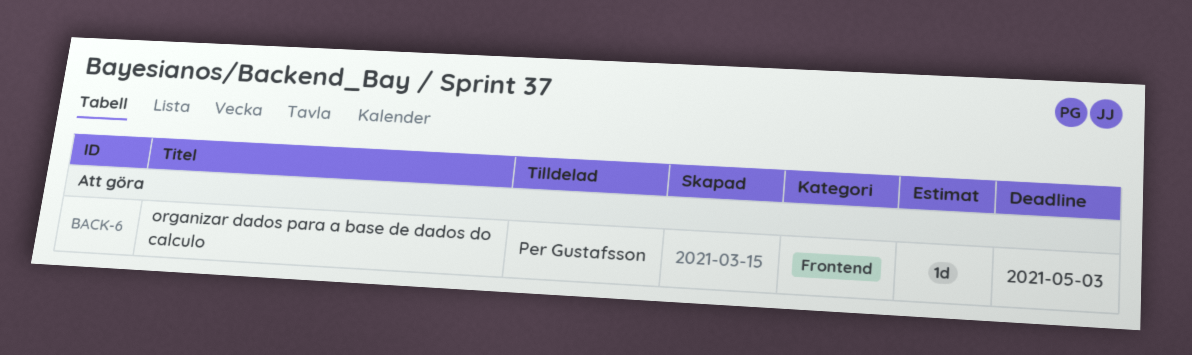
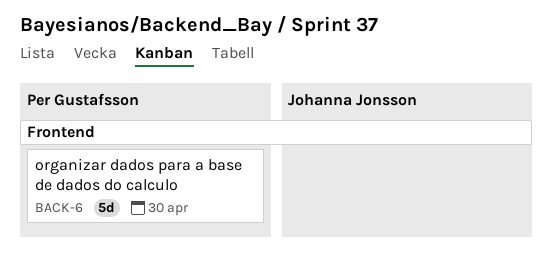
BACK-6, estimate: 1d -> 5d
BACK-6, due: May 3 -> Apr 30

